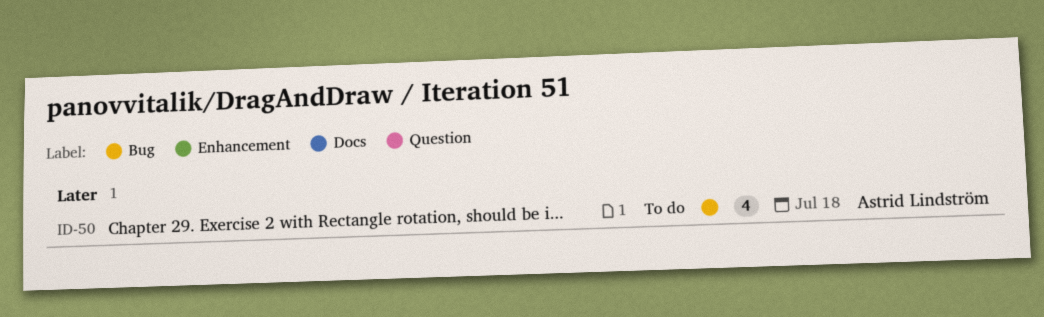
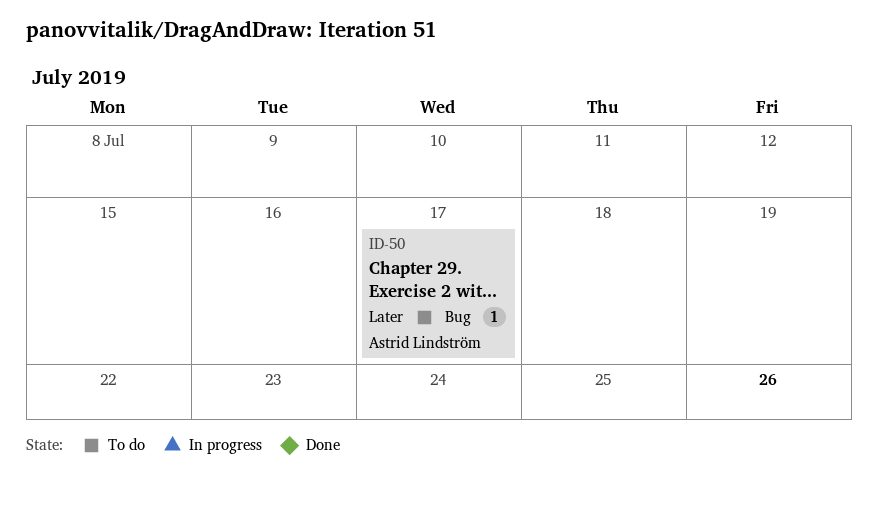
ID-50, estimate: 4 -> 1
ID-50, due: Jul 18 -> Jul 17

